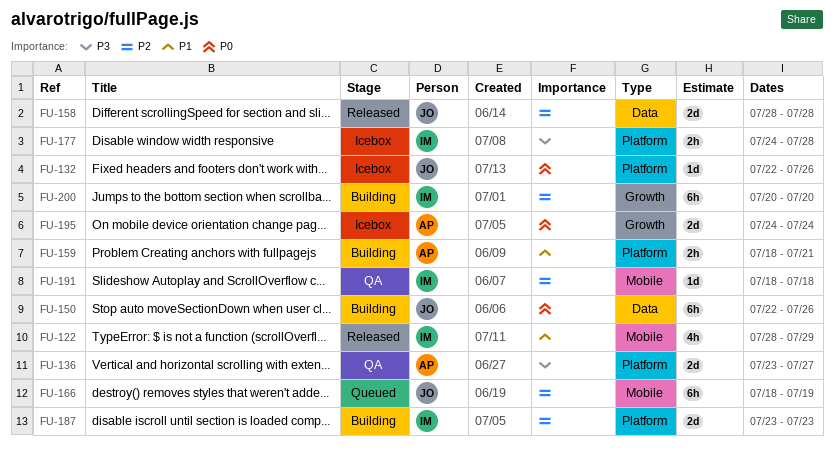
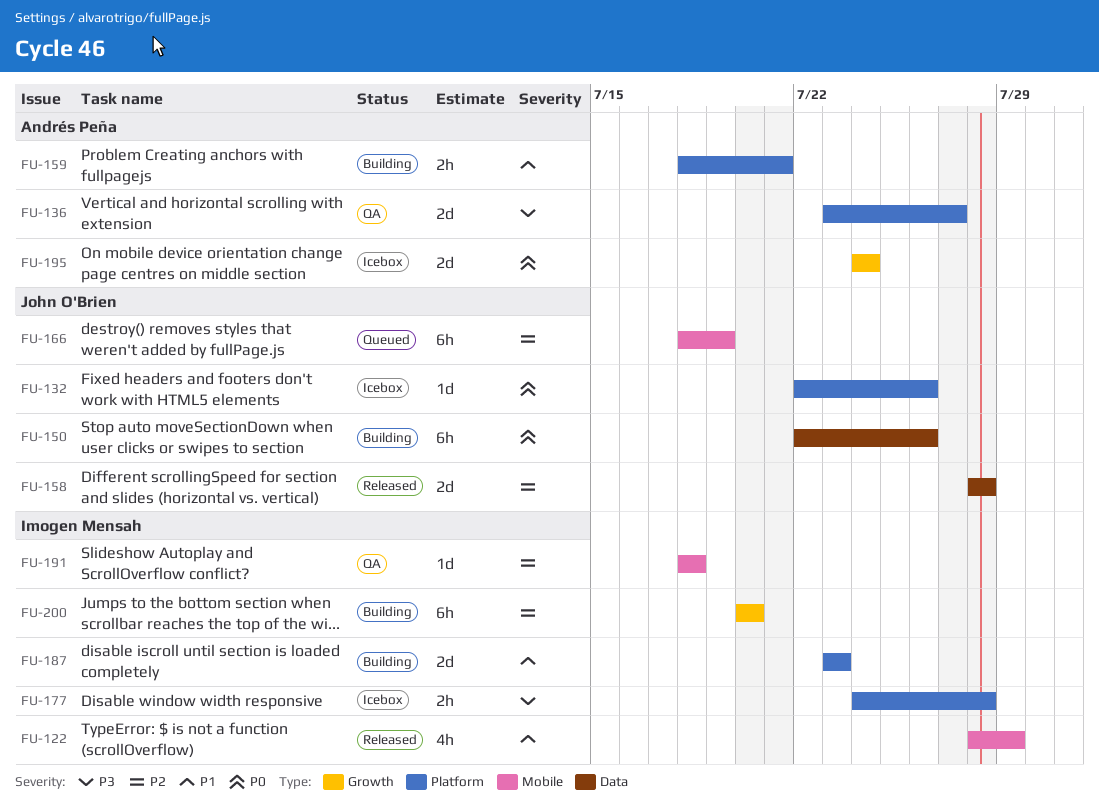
FU-187, priority: P2 -> P1

